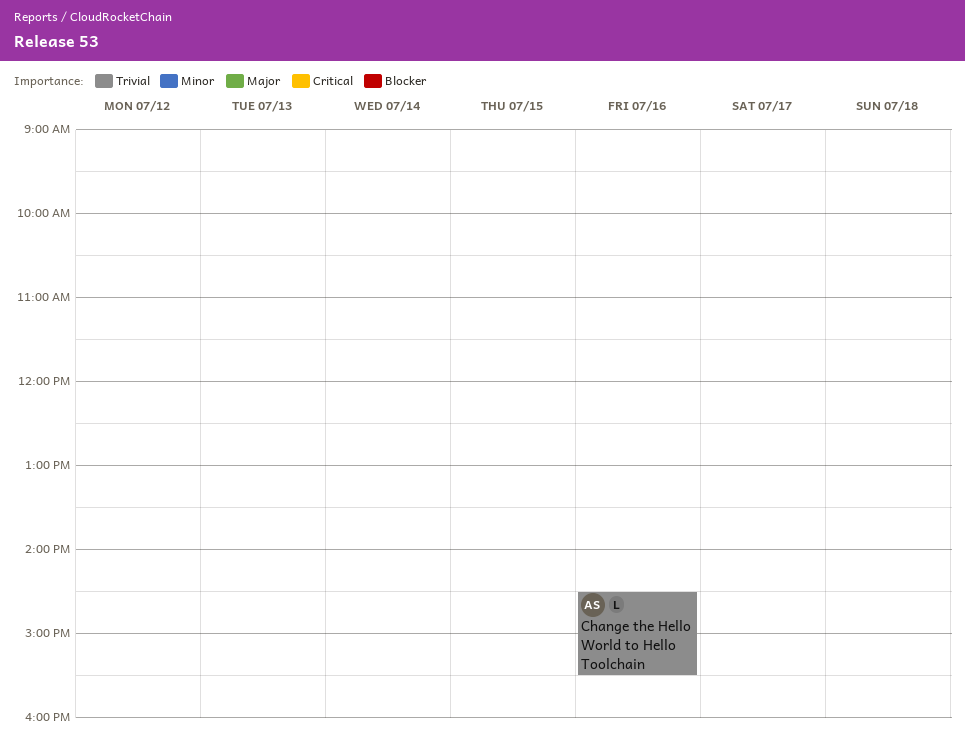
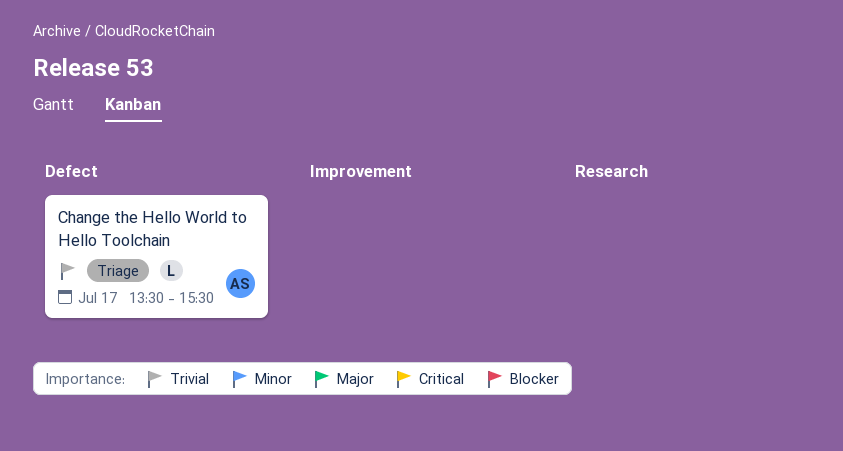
Change the Hello World to Hello Toolchain, day: Jul 16 -> Jul 17
Change the Hello World to Hello Toolchain, begins: 14:30 -> 13:30

